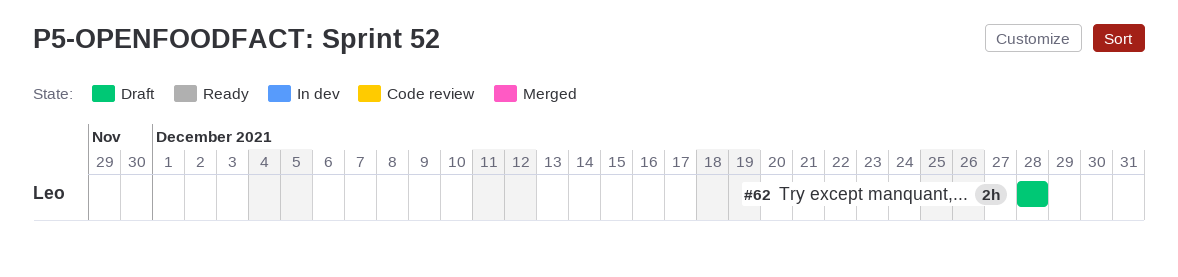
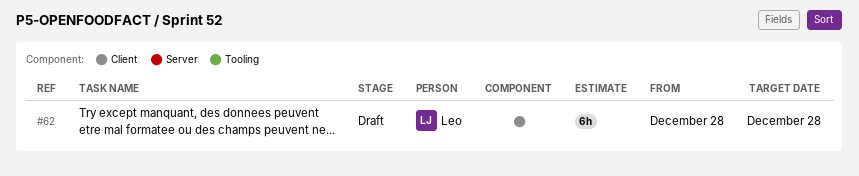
#62, estimate: 2h -> 6h

